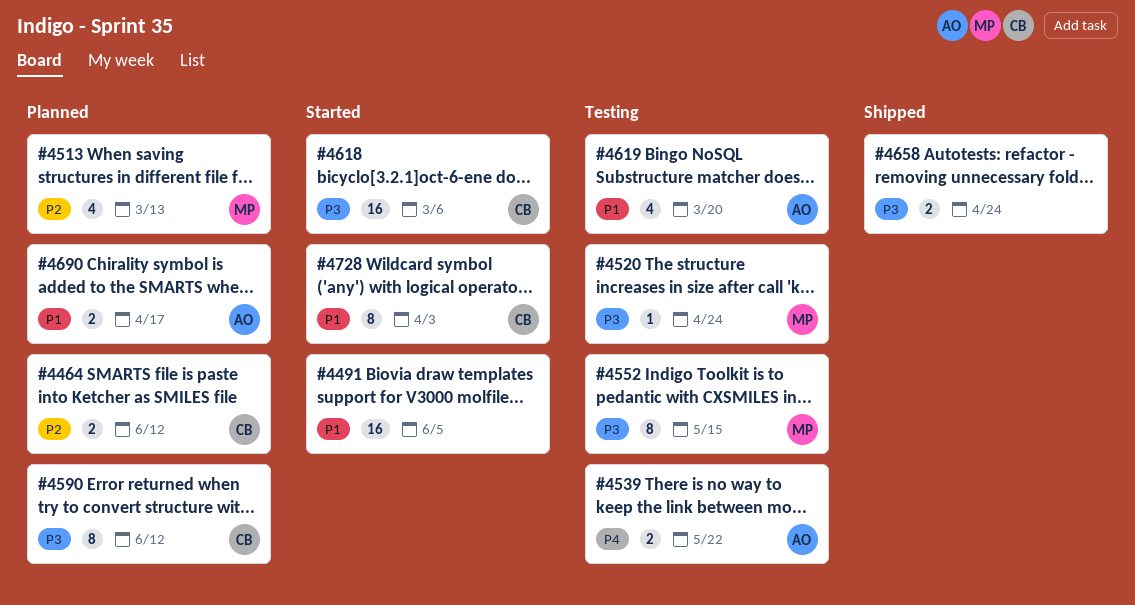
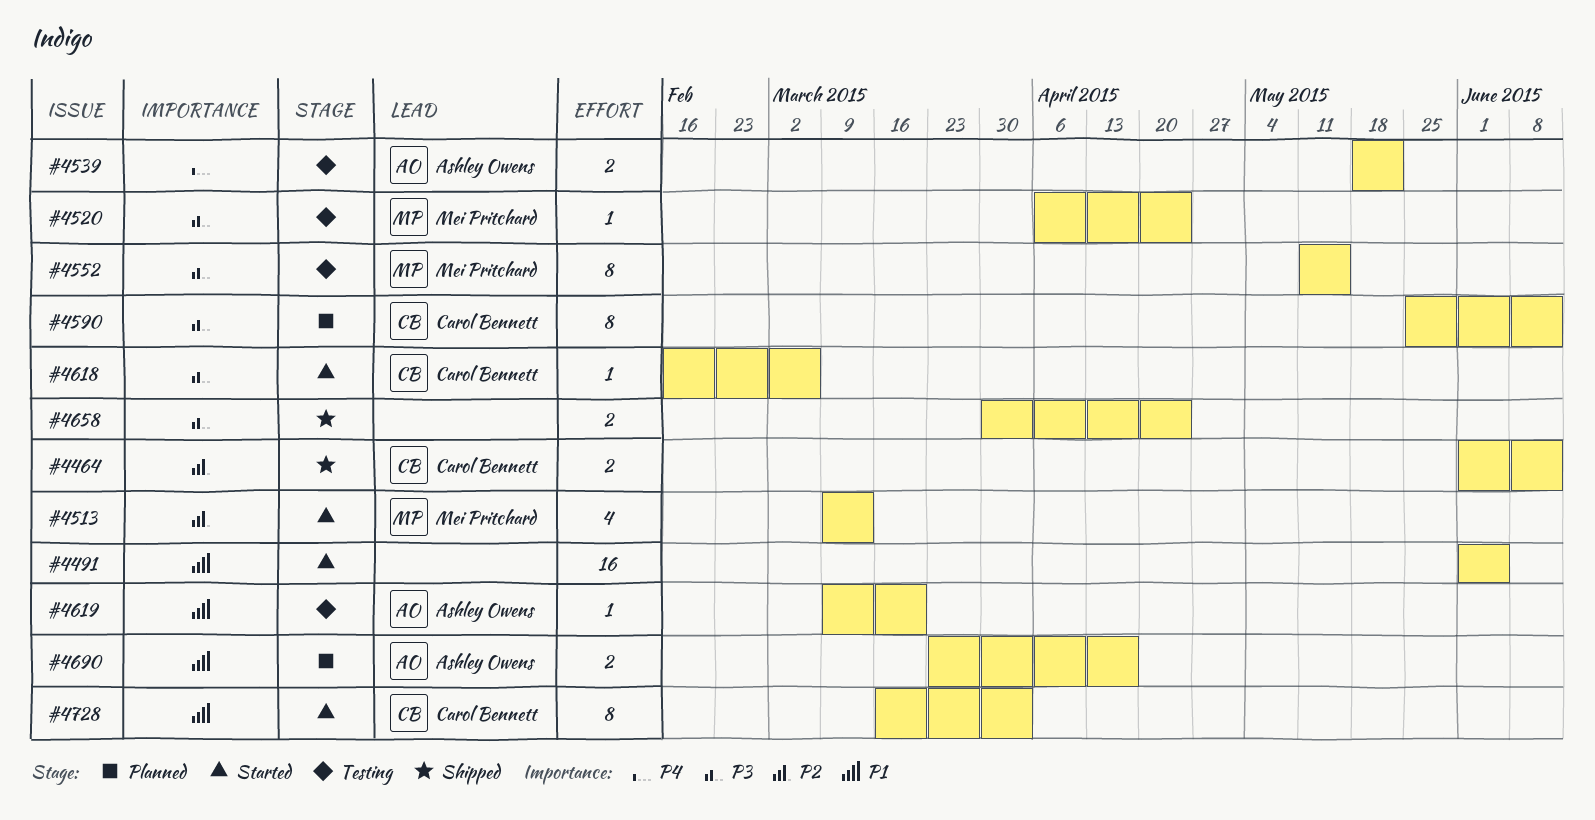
#4464, status: Planned -> Shipped
#4513, status: Planned -> Started
#4618, estimate: 16 -> 1
#4619, estimate: 4 -> 1

